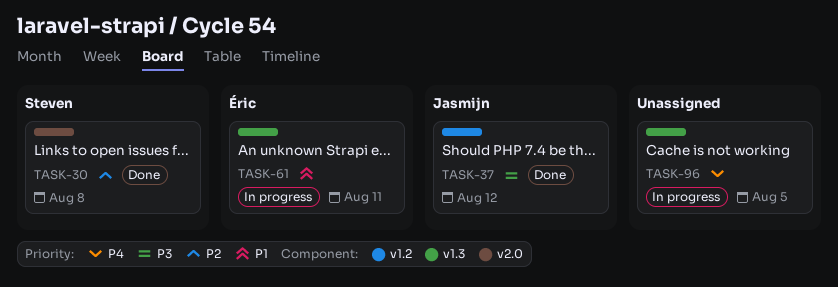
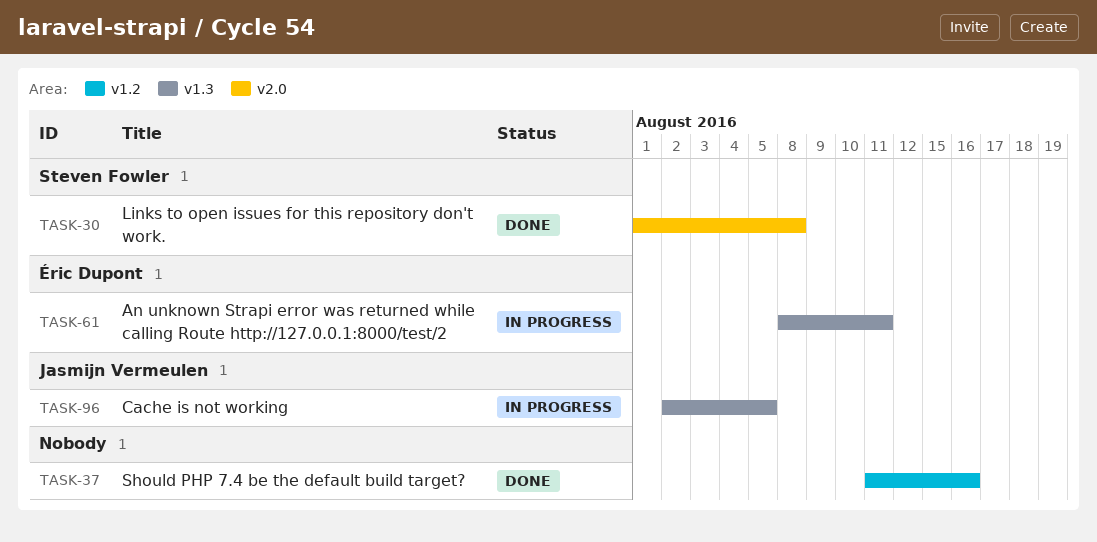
TASK-37, owner: Jasmijn Vermeulen -> none
TASK-37, due: Aug 12 -> Aug 16
TASK-96, owner: none -> Jasmijn Vermeulen

